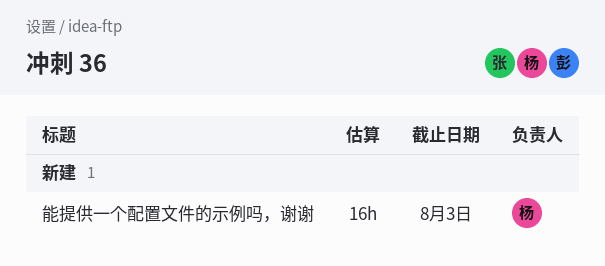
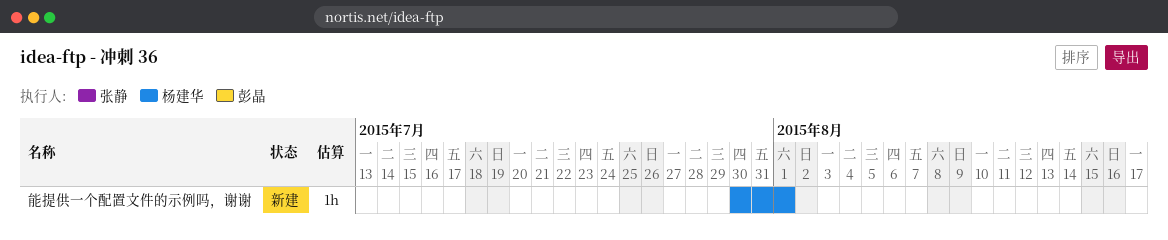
能提供一个配置文件的示例吗，谢谢, estimate: 16h -> 1h
能提供一个配置文件的示例吗，谢谢, due: Aug 3 -> Aug 1

